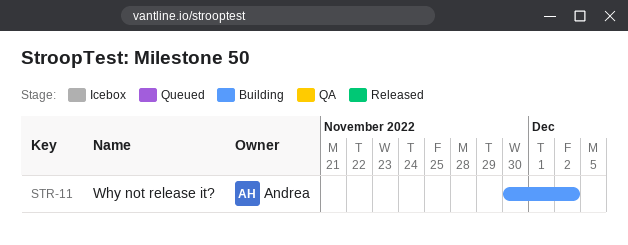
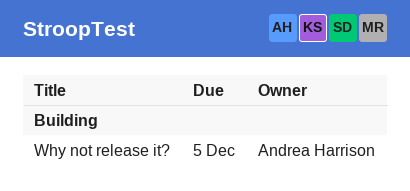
Why not release it?, due: Dec 2 -> Dec 5

